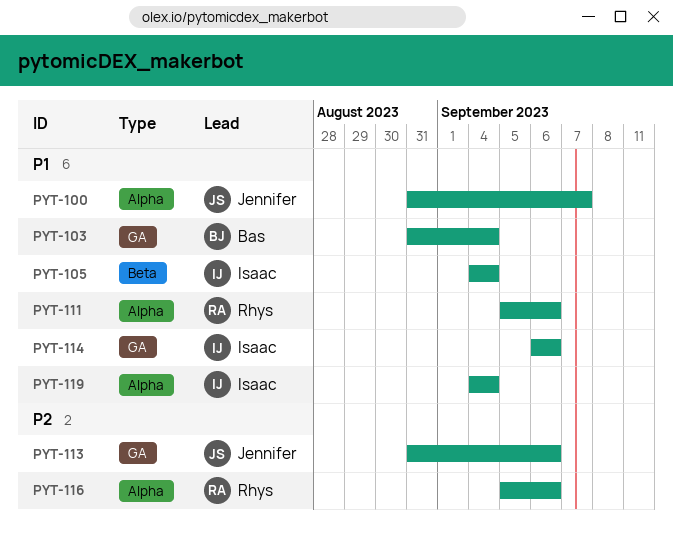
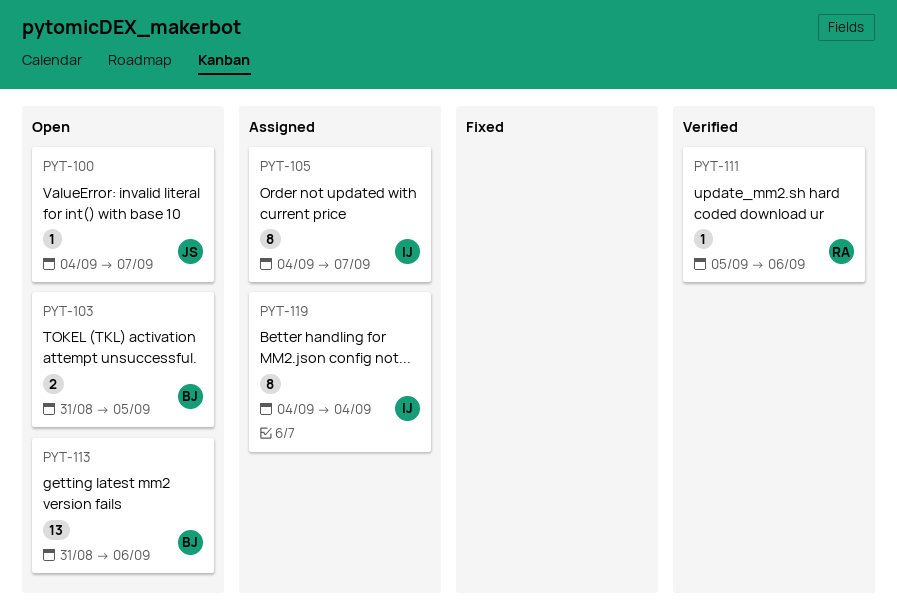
PYT-100, start: Aug 31 -> Sep 4
PYT-103, due: Sep 4 -> Sep 5
PYT-105, due: Sep 4 -> Sep 7
PYT-113, owner: Jennifer -> Bas
PYT-114: present -> none
PYT-116: present -> none

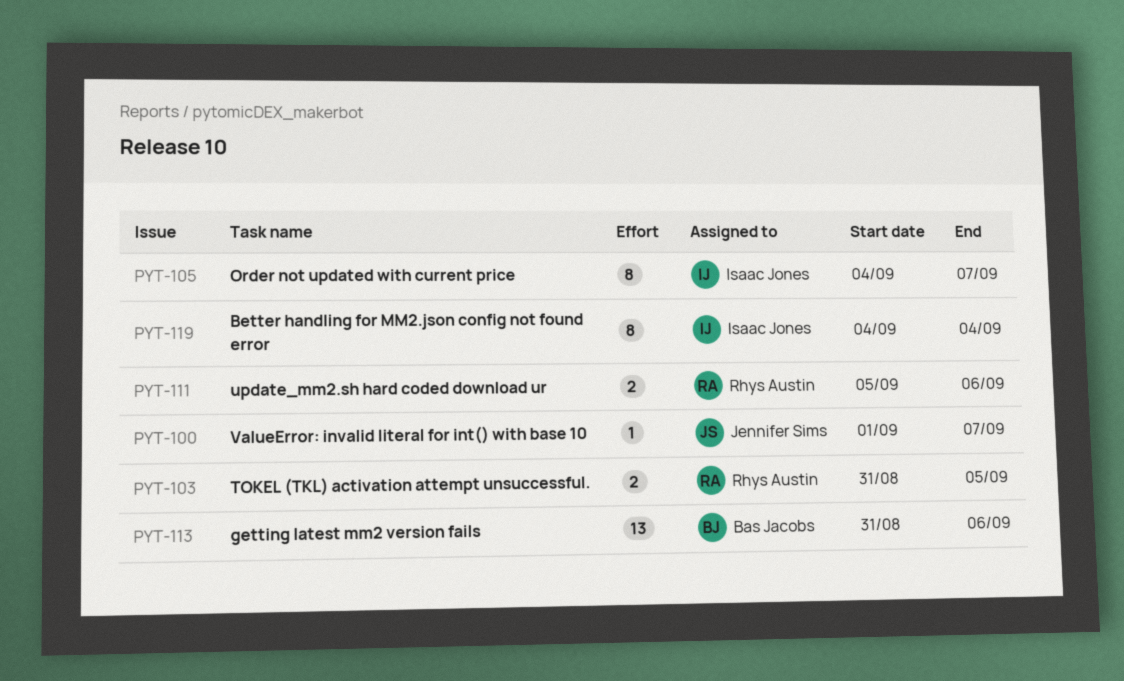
PYT-100, start: Sep 4 -> Sep 1
PYT-103, owner: Bas Jacobs -> Rhys Austin
PYT-111, estimate: 1 -> 2

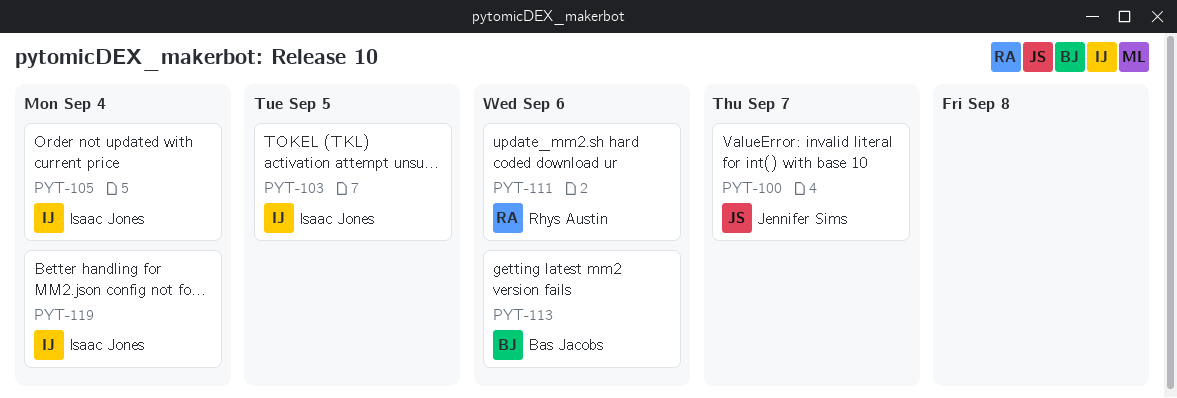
PYT-103, owner: Rhys Austin -> Isaac Jones
PYT-105, due: Sep 7 -> Sep 4

